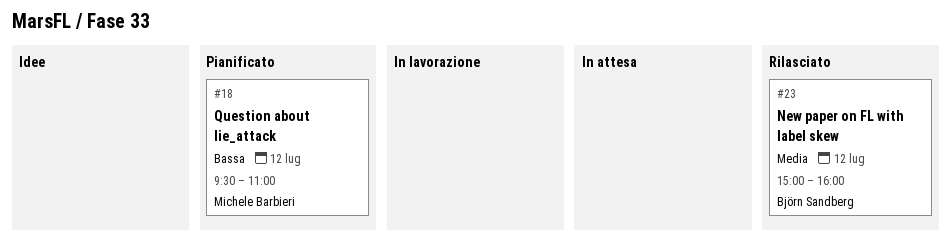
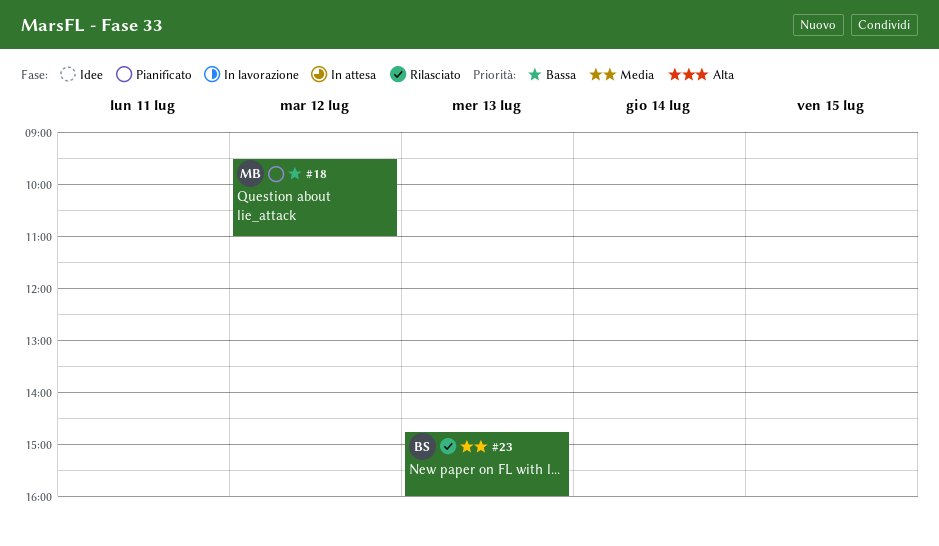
#23, day: Jul 12 -> Jul 13
#23, begins: 15:00 -> 14:45

